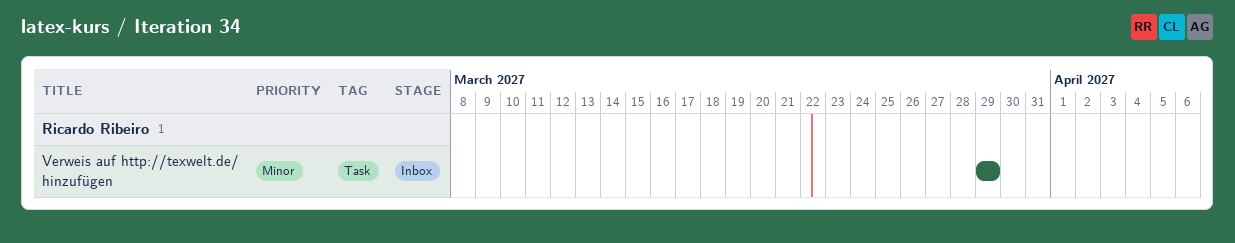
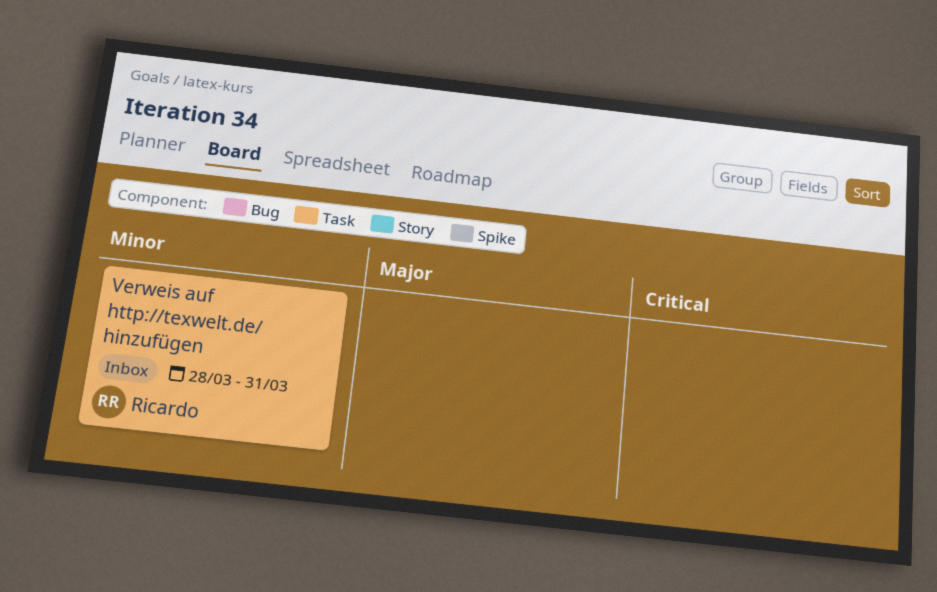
Verweis auf http://texwelt.de/ hinzufügen, start: Mar 29 -> Mar 28
Verweis auf http://texwelt.de/ hinzufügen, due: Mar 29 -> Mar 31

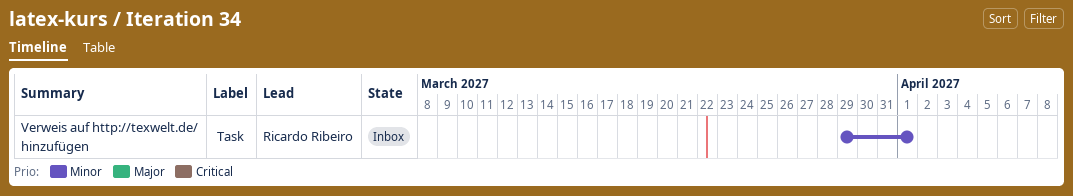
Verweis auf http://texwelt.de/ hinzufügen, start: Mar 28 -> Mar 29
Verweis auf http://texwelt.de/ hinzufügen, due: Mar 31 -> Apr 1

